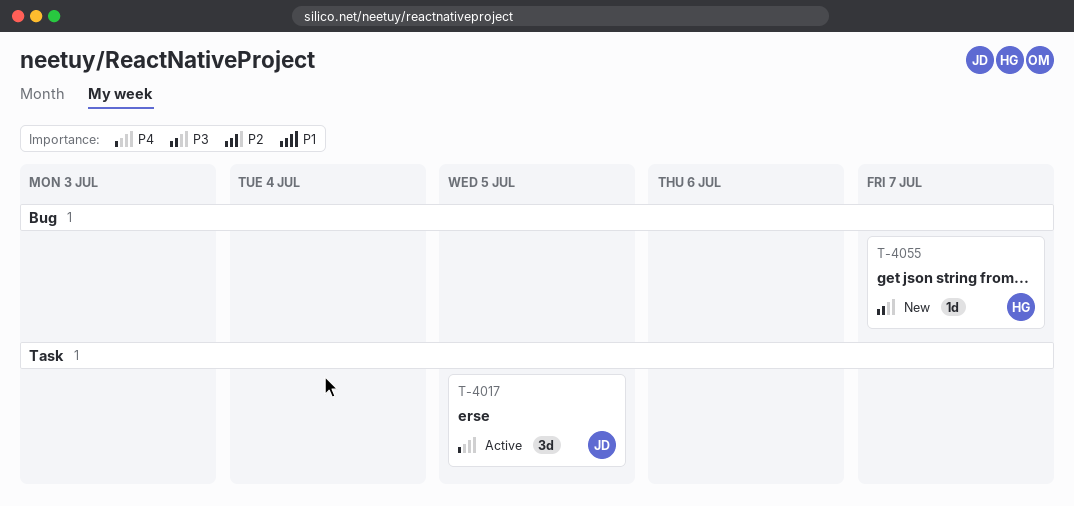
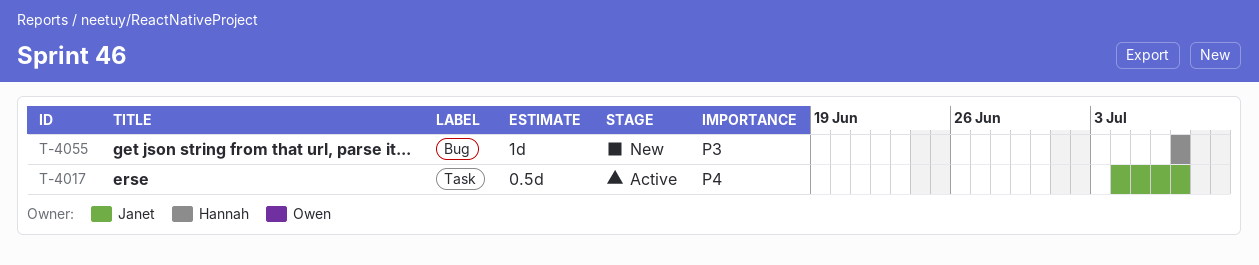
T-4017, estimate: 3d -> 0.5d
T-4017, due: Jul 5 -> Jul 7

